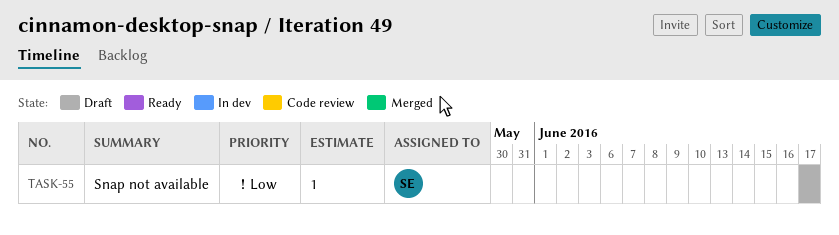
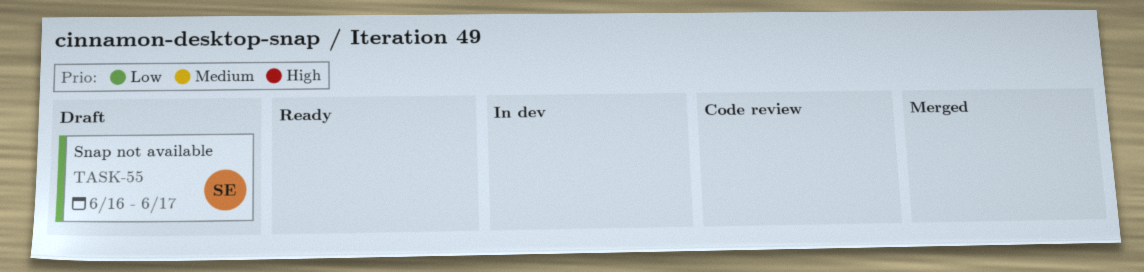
TASK-55, start: Jun 17 -> Jun 16

